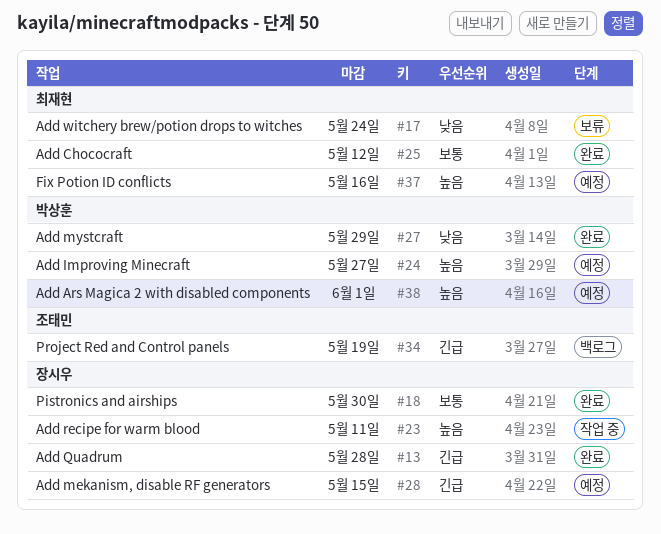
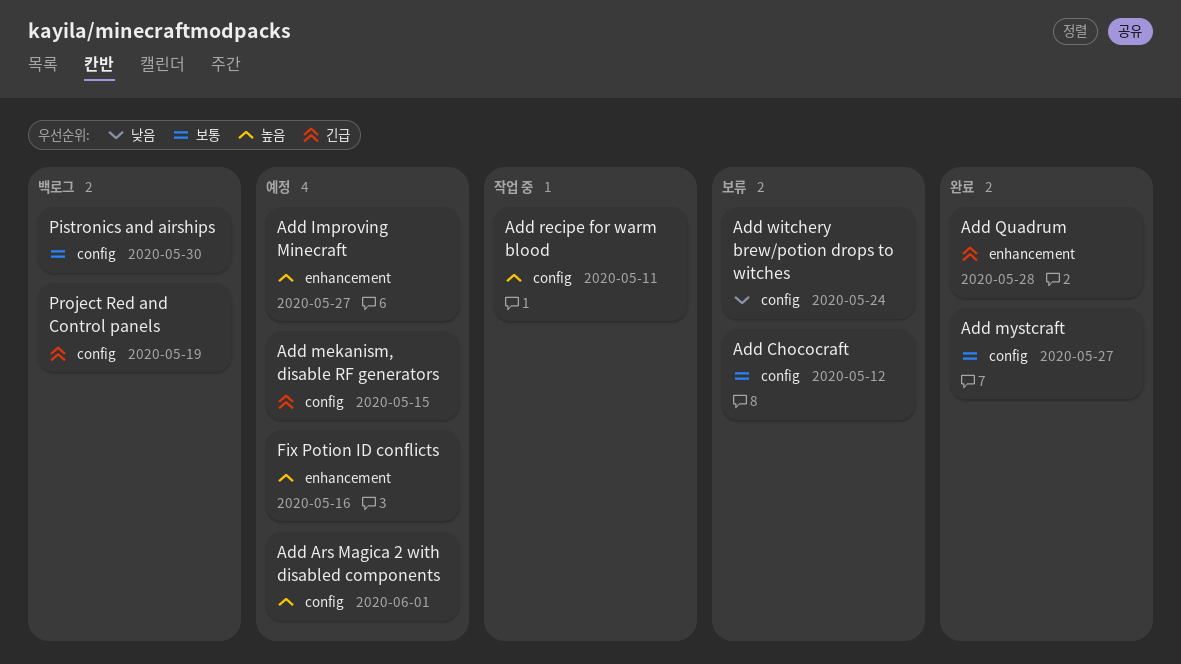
Add Chococraft, status: 완료 -> 보류
Add mystcraft, priority: 낮음 -> 보통
Add mystcraft, due: May 29 -> May 27
Pistronics and airships, status: 완료 -> 백로그

